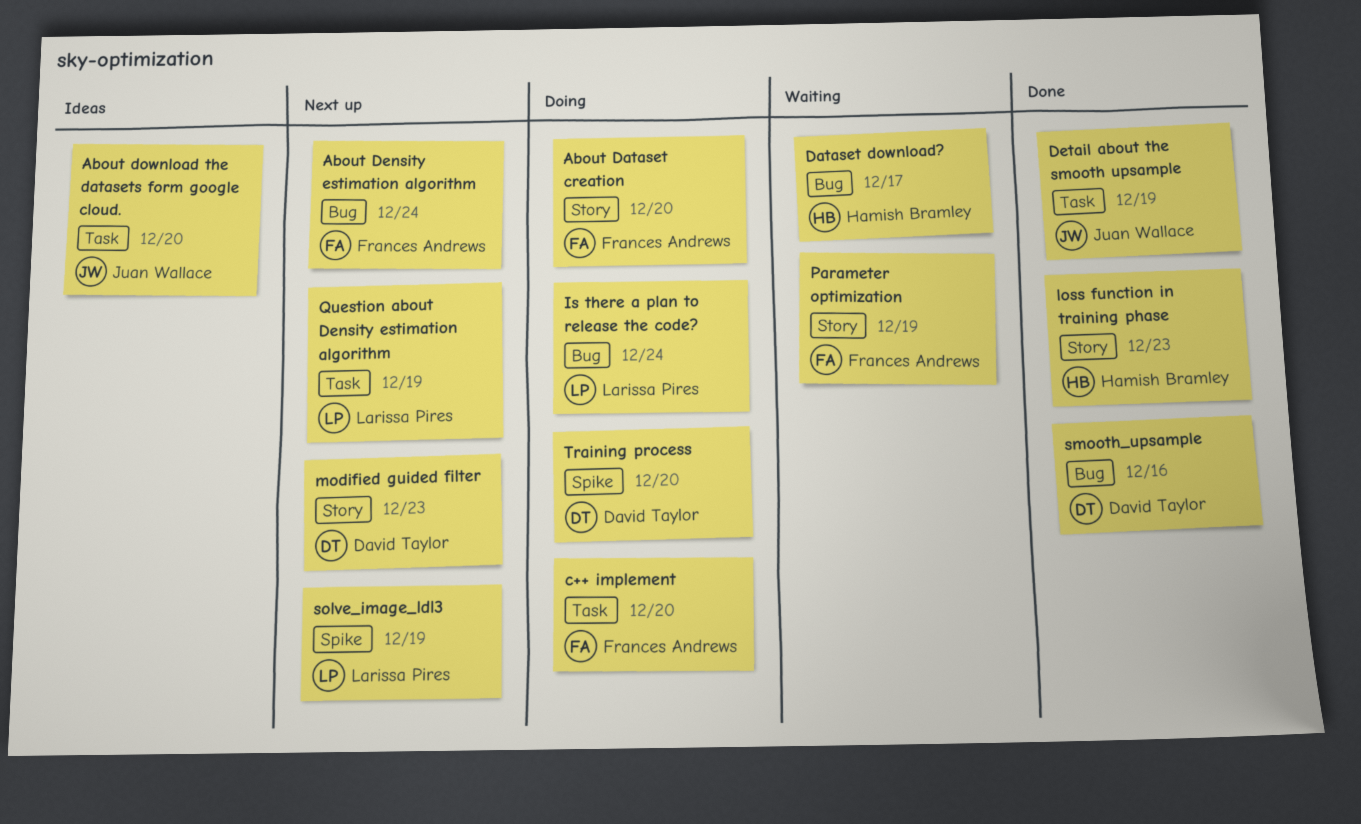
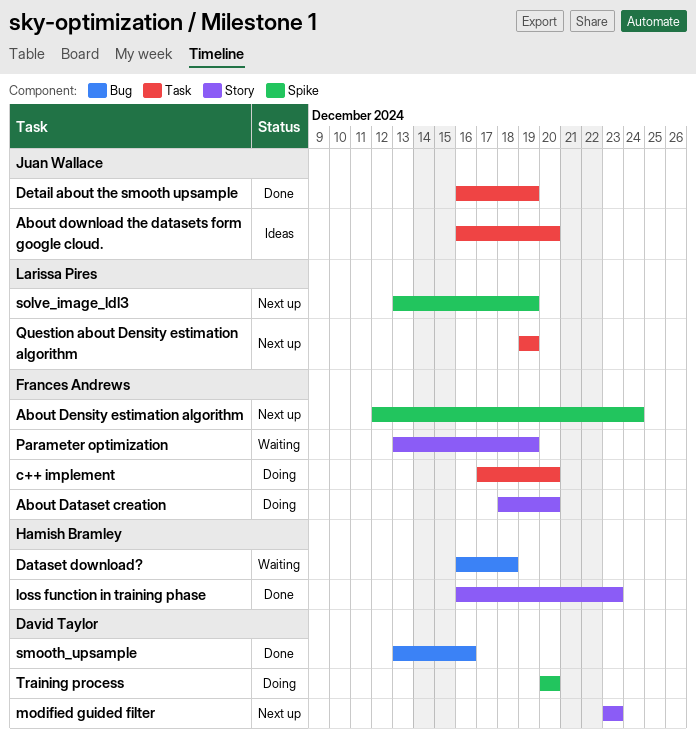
About Density estimation algorithm, label: Bug -> Spike
Dataset download?, due: Dec 17 -> Dec 18
Is there a plan to release the code?: present -> none

